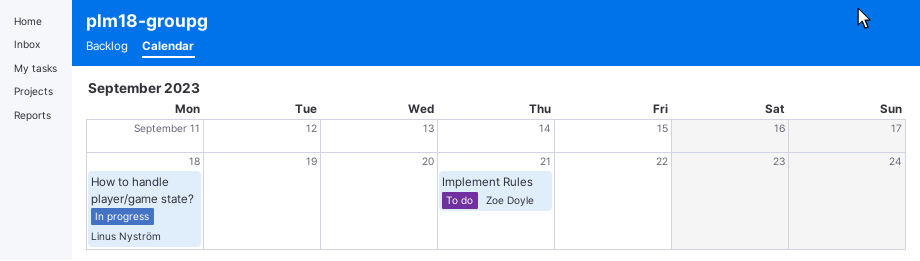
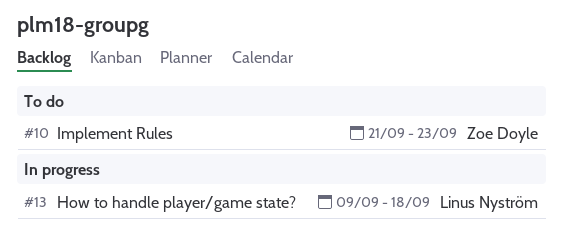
Implement Rules, due: Sep 21 -> Sep 23

